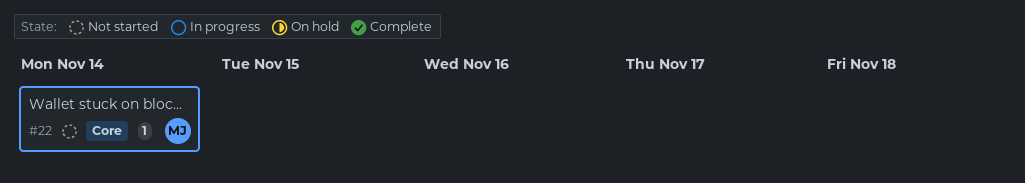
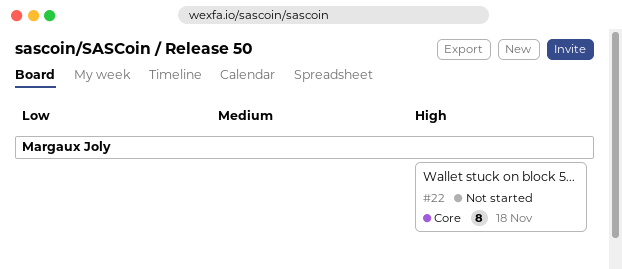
#22, estimate: 1 -> 8
#22, due: Nov 14 -> Nov 18

